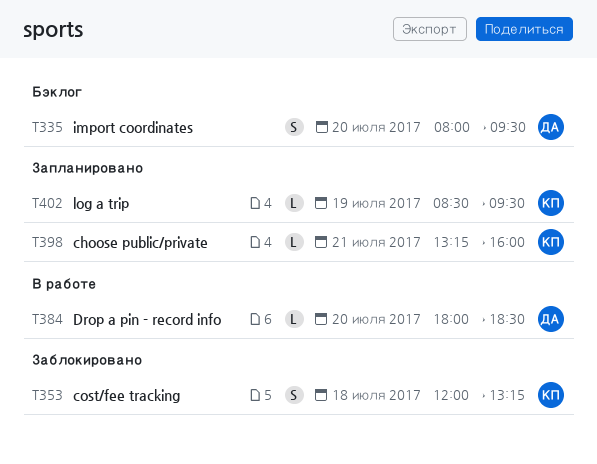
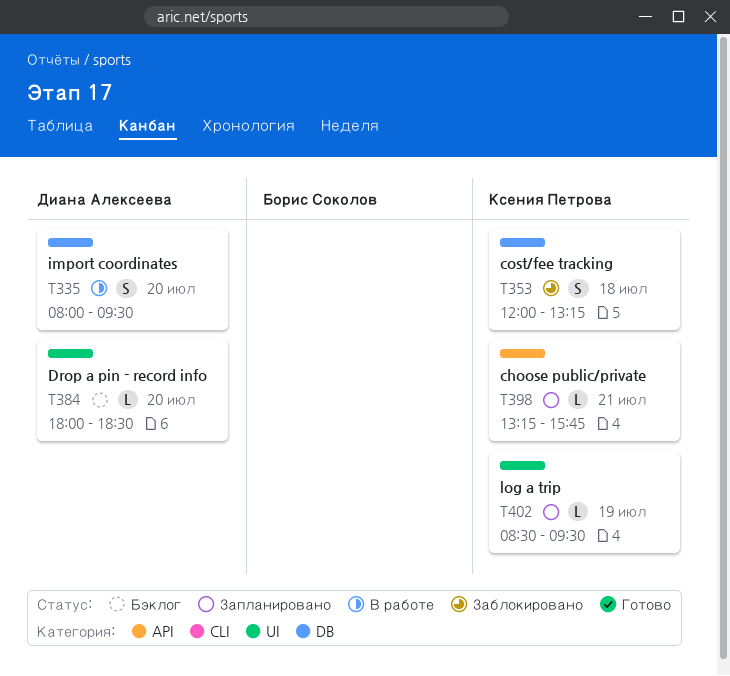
T335, status: Бэклог -> В работе
T384, status: В работе -> Бэклог
T398, ends: 16:00 -> 15:45

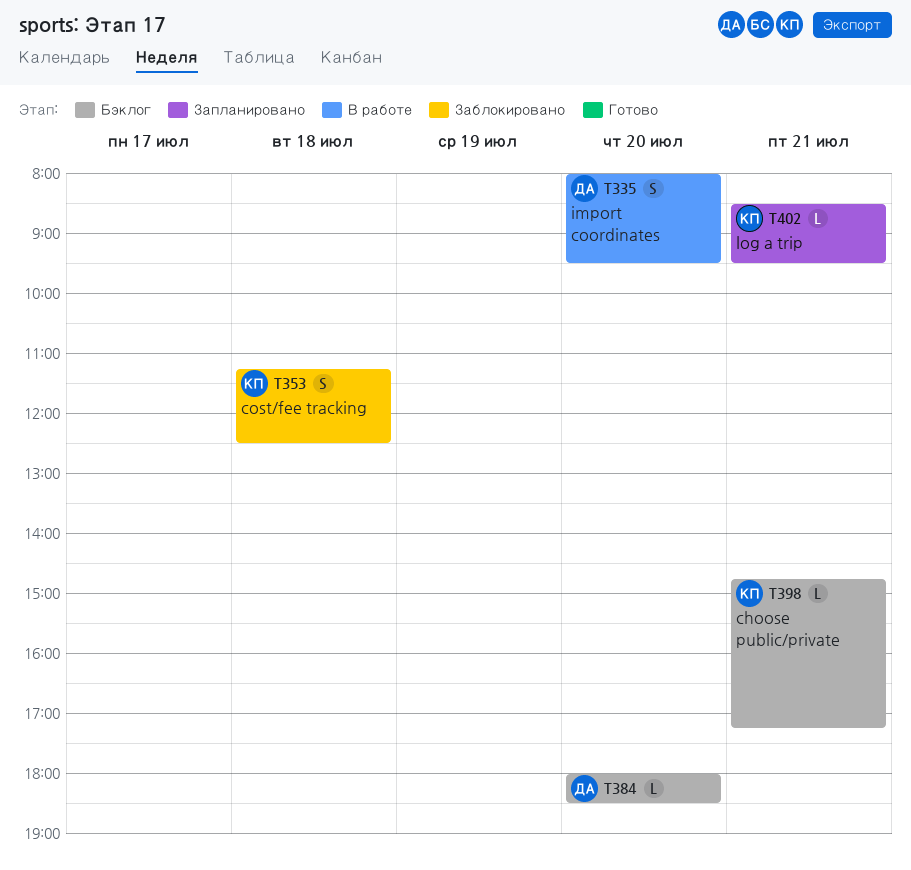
T353, begins: 12:00 -> 11:15
T353, ends: 13:15 -> 12:30
T398, status: Запланировано -> Бэклог
T398, begins: 13:15 -> 14:45
T398, ends: 15:45 -> 17:15
T402, day: Jul 19 -> Jul 21

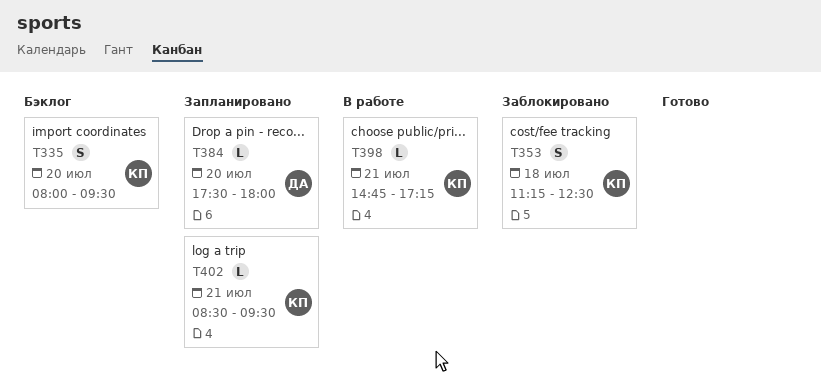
T335, status: В работе -> Бэклог
T335, owner: ДА -> КП
T384, status: Бэклог -> Запланировано
T384, begins: 18:00 -> 17:30
T384, ends: 18:30 -> 18:00
T398, status: Бэклог -> В работе

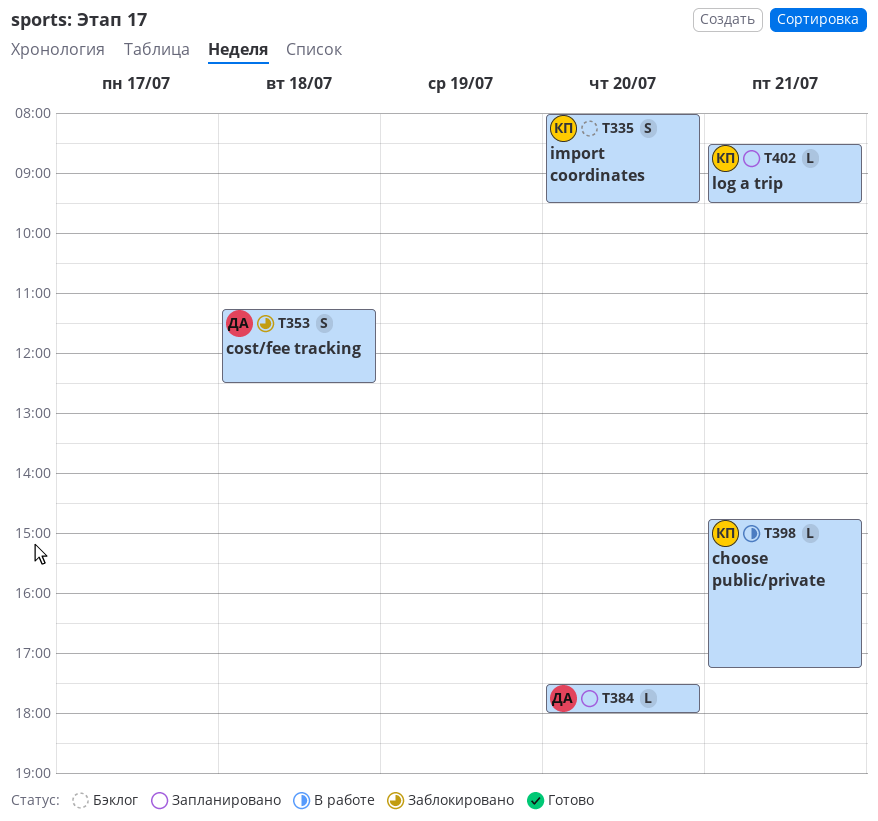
T353, owner: КП -> ДА

